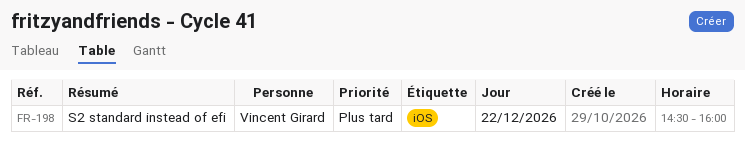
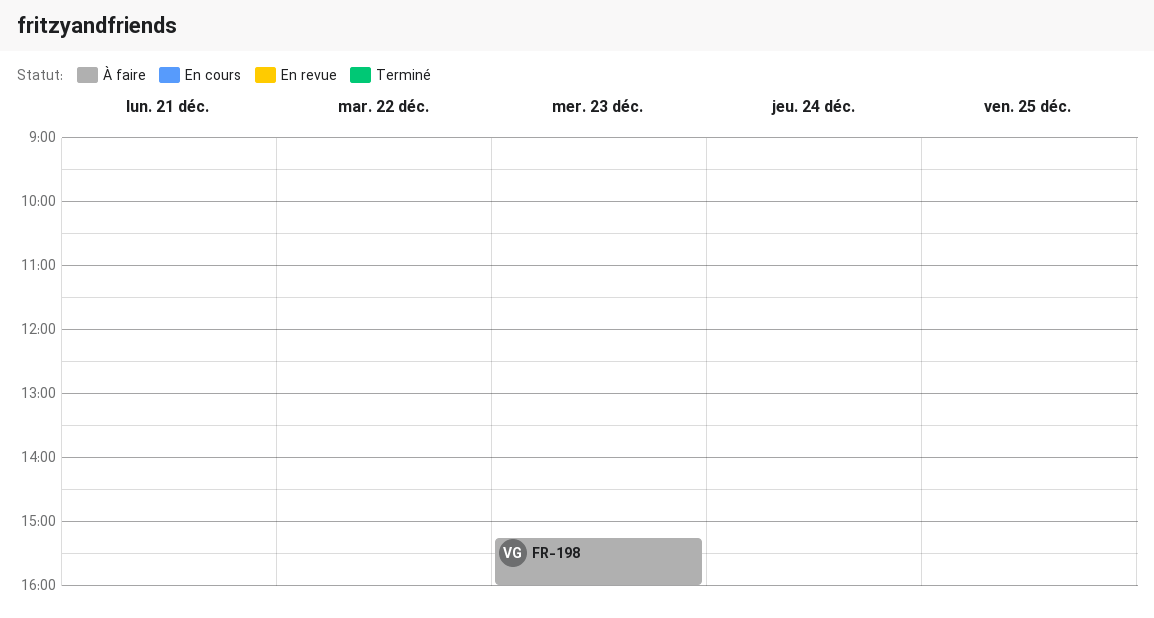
FR-198, day: Dec 22 -> Dec 23
FR-198, begins: 14:30 -> 15:15

